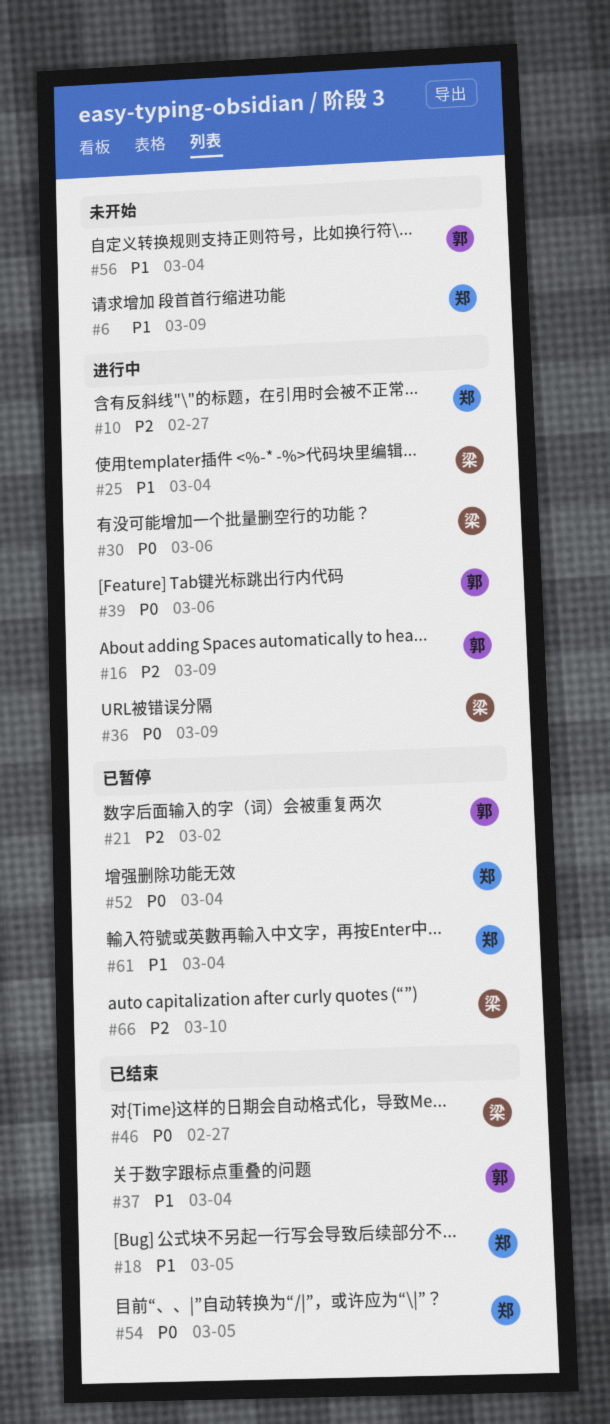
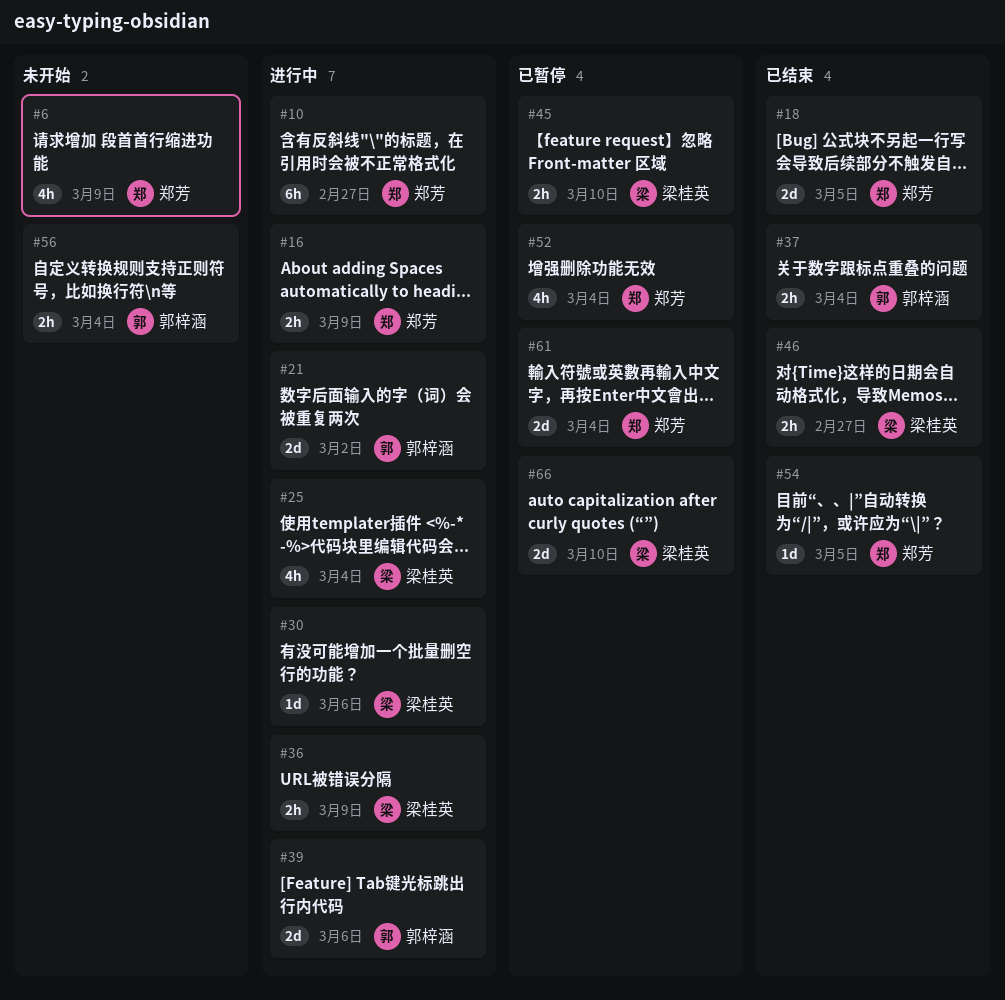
#16, owner: 郭梓涵 -> 郑芳
#21, status: 已暂停 -> 进行中
#45: none -> present

